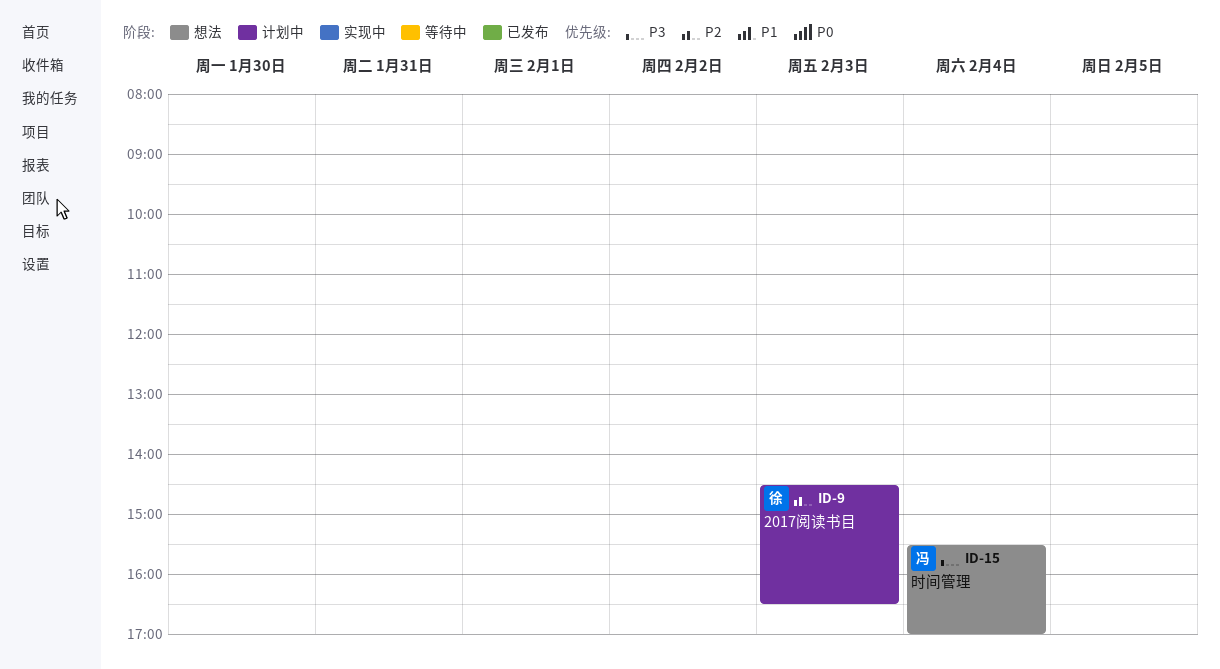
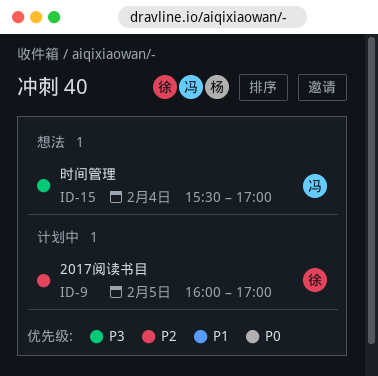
ID-9, day: Feb 3 -> Feb 5
ID-9, begins: 14:30 -> 16:00
ID-9, ends: 16:30 -> 17:00

